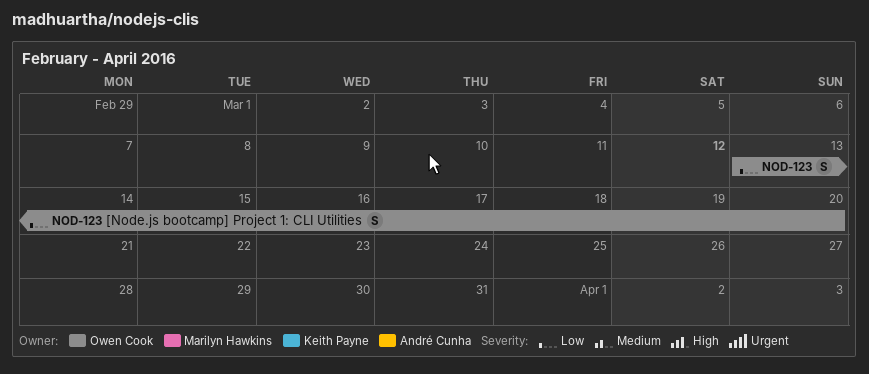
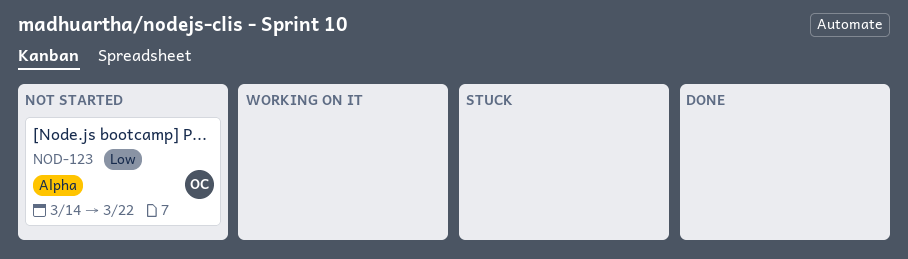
NOD-123, start: Mar 13 -> Mar 14
NOD-123, due: Mar 20 -> Mar 22

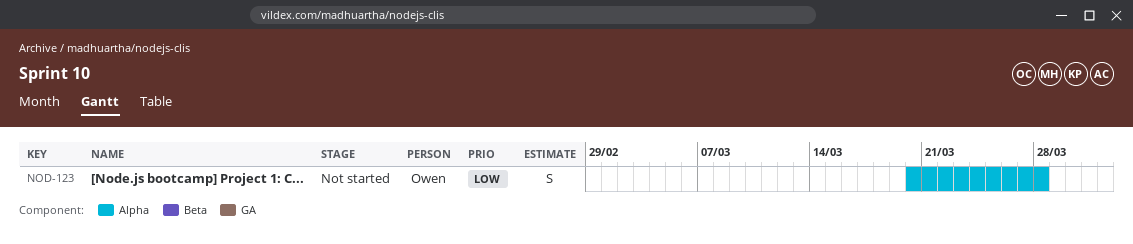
NOD-123, start: Mar 14 -> Mar 20
NOD-123, due: Mar 22 -> Mar 28

